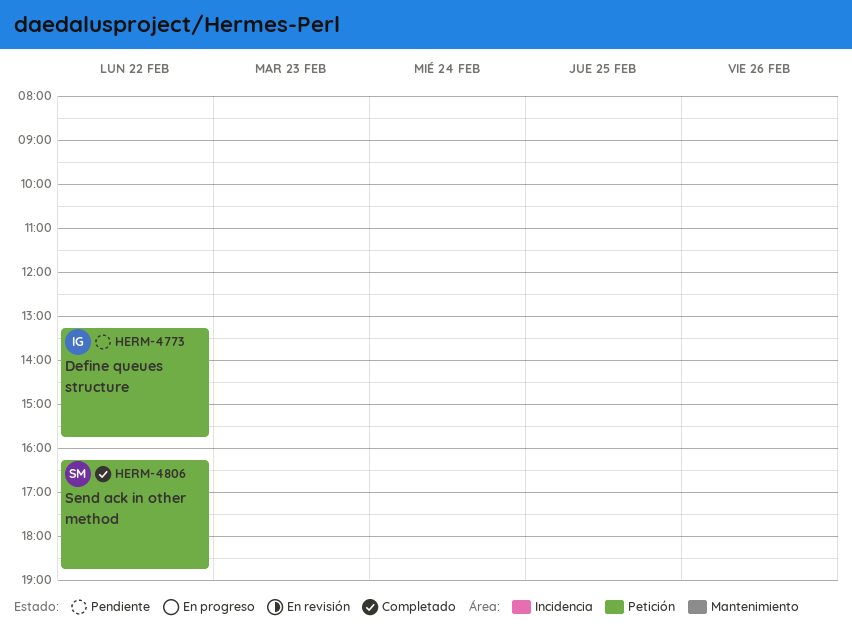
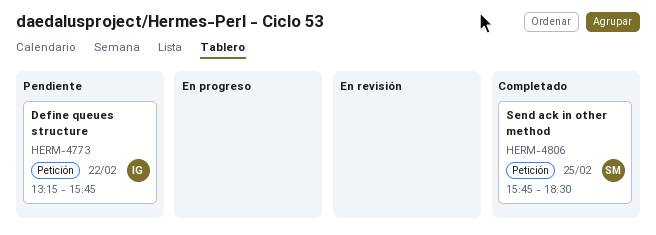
HERM-4806, day: Feb 22 -> Feb 25
HERM-4806, begins: 16:15 -> 15:45
HERM-4806, ends: 18:45 -> 18:30

